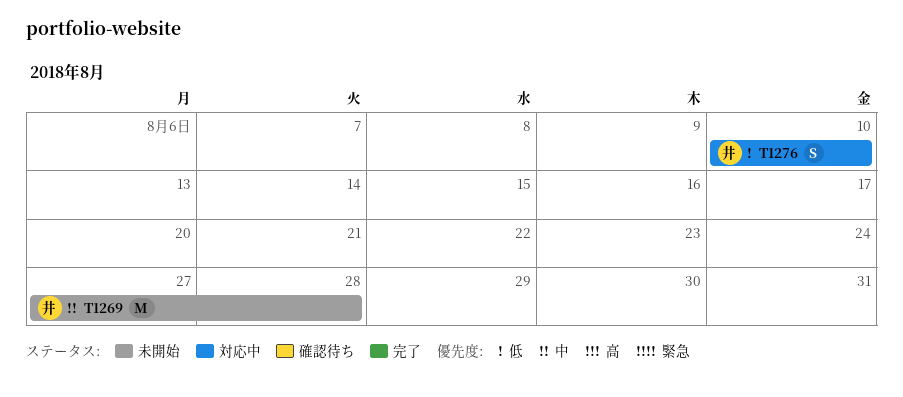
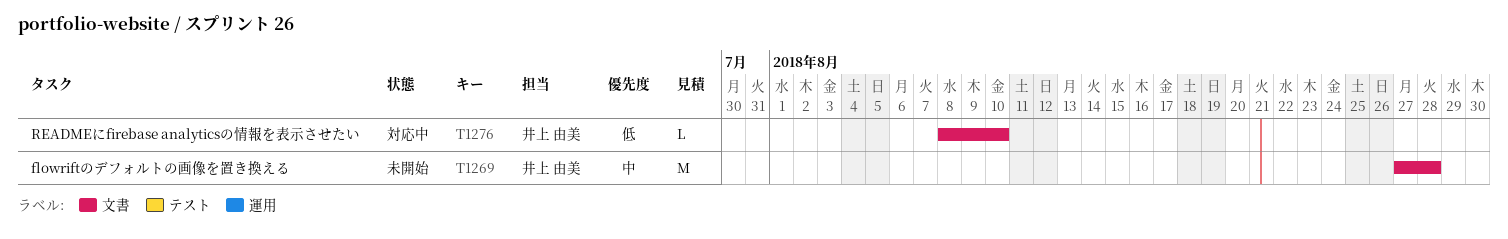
T1276, estimate: S -> L
T1276, start: Aug 10 -> Aug 8

